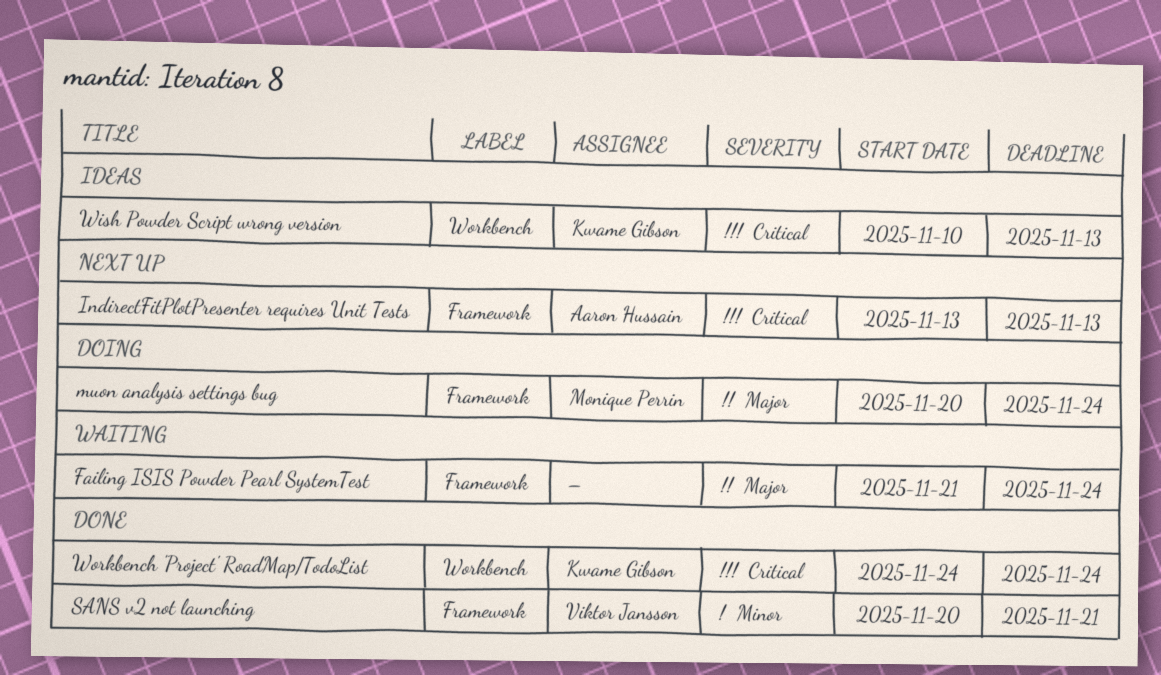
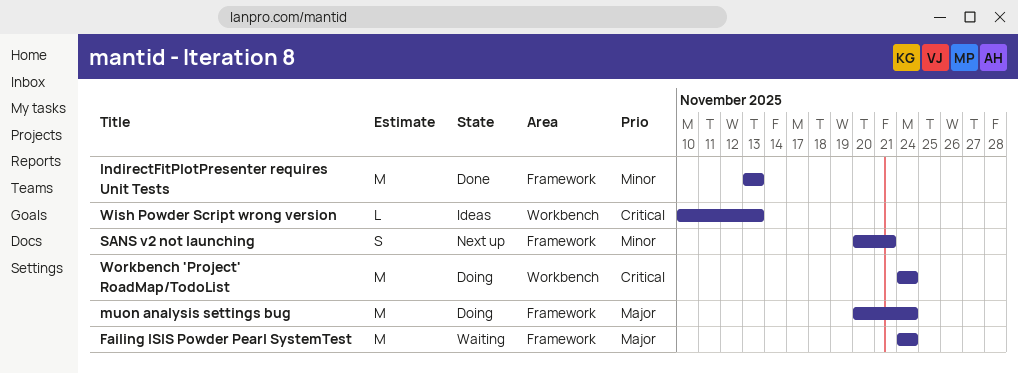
Failing ISIS Powder Pearl SystemTest, start: Nov 21 -> Nov 24
IndirectFitPlotPresenter requires Unit Tests, status: Next up -> Done
IndirectFitPlotPresenter requires Unit Tests, priority: Critical -> Minor
SANS v2 not launching, status: Done -> Next up
Workbench 'Project' RoadMap/TodoList, status: Done -> Doing

